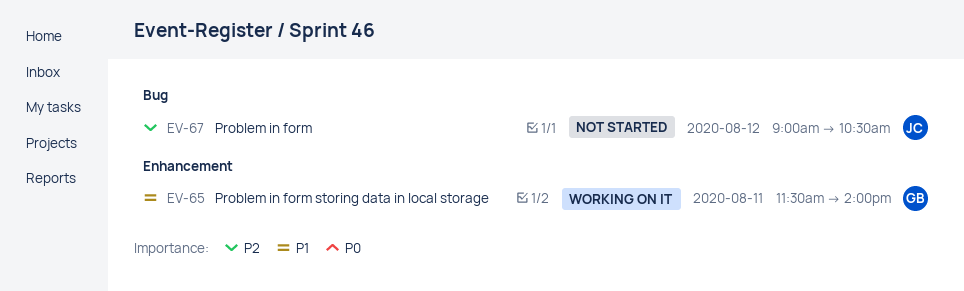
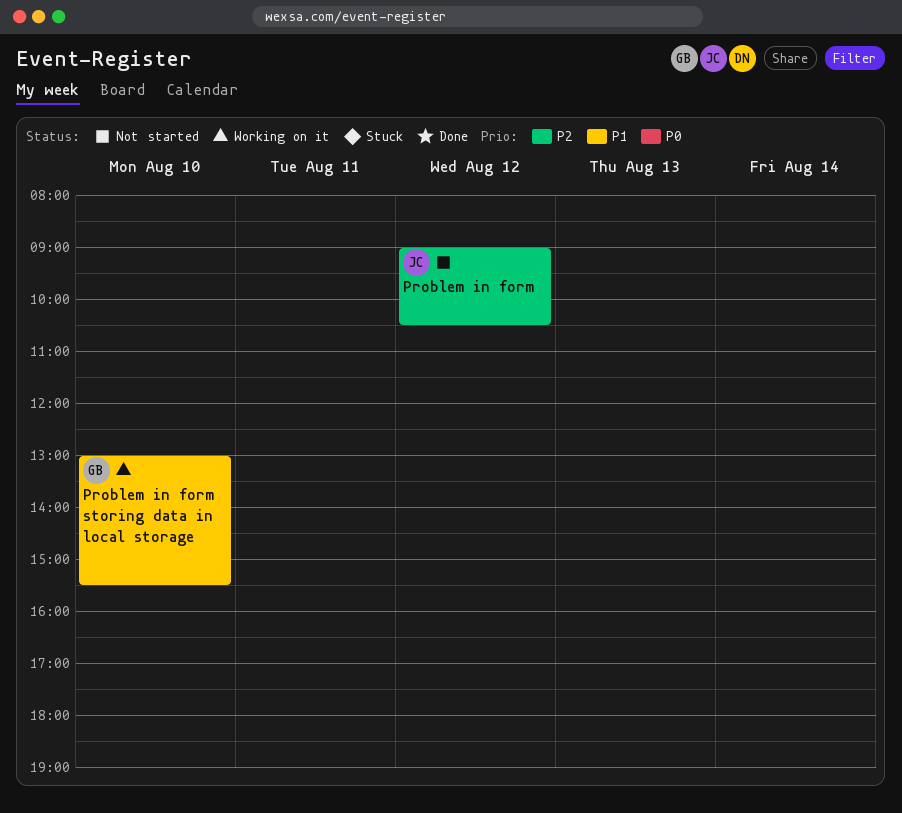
Problem in form storing data in local storage, day: Aug 11 -> Aug 10
Problem in form storing data in local storage, begins: 11:30 -> 13:00
Problem in form storing data in local storage, ends: 14:00 -> 15:30

